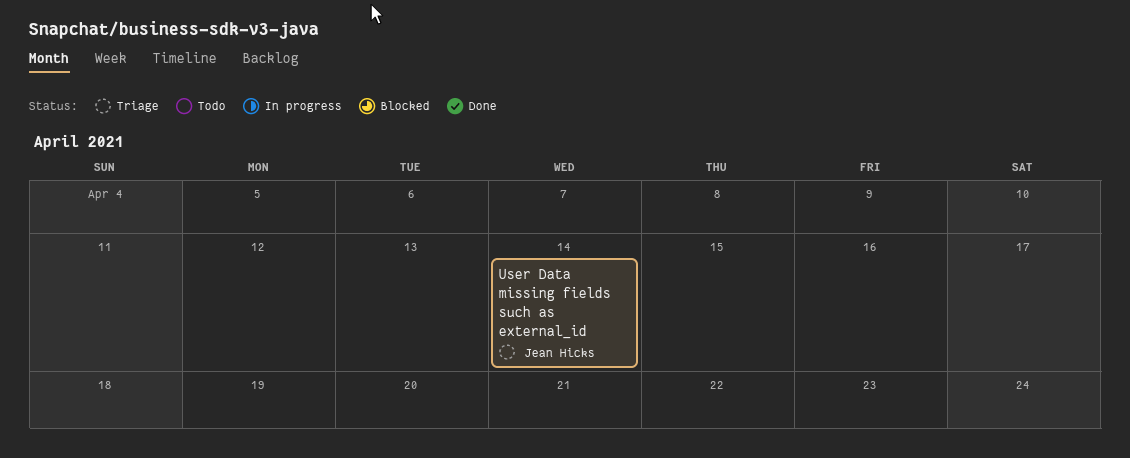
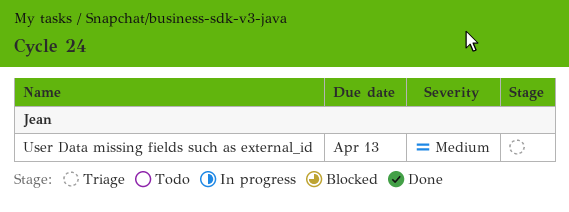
User Data missing fields such as external_id, due: Apr 14 -> Apr 13

